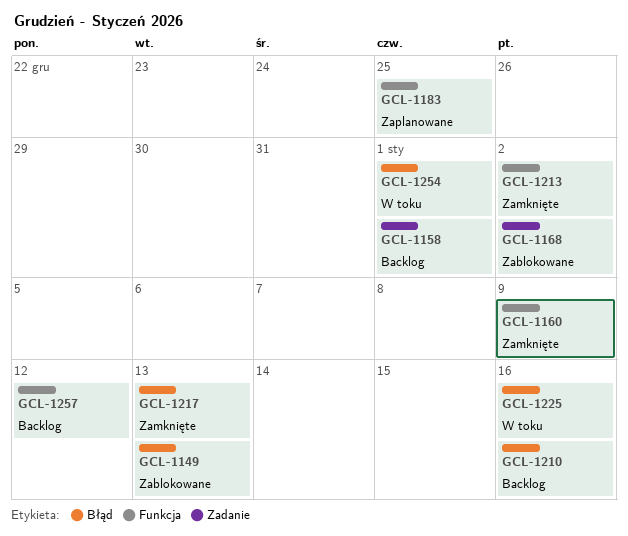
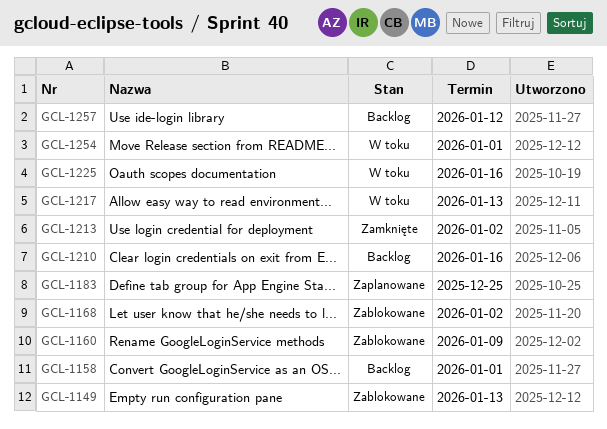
GCL-1160, status: Zamknięte -> Zablokowane
GCL-1217, status: Zamknięte -> W toku

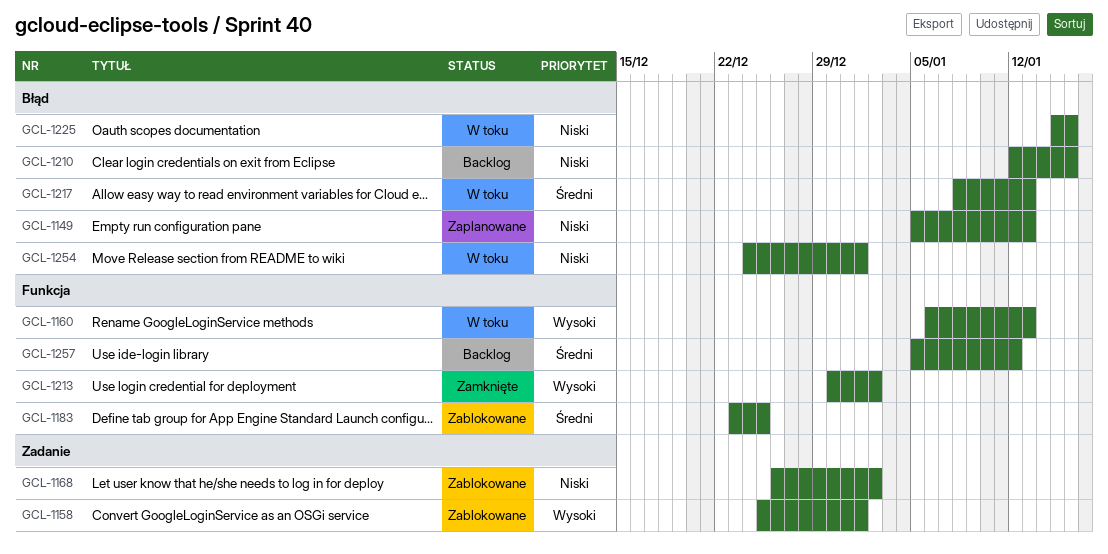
GCL-1149, status: Zablokowane -> Zaplanowane
GCL-1158, status: Backlog -> Zablokowane
GCL-1160, status: Zablokowane -> W toku
GCL-1160, due: Jan 9 -> Jan 13
GCL-1183, status: Zaplanowane -> Zablokowane

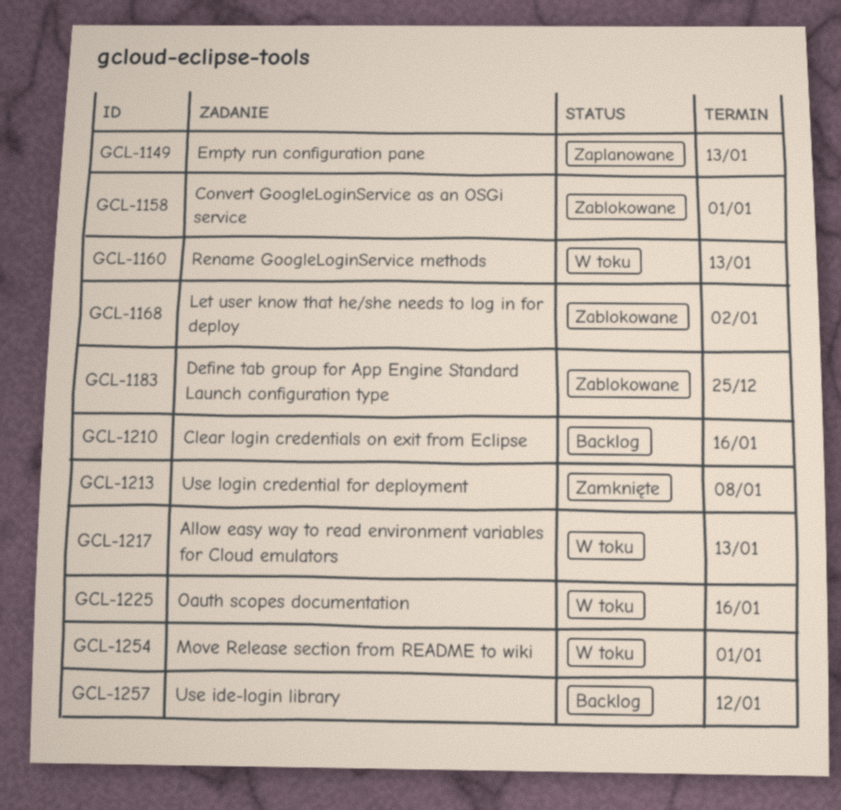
GCL-1213, due: Jan 2 -> Jan 8

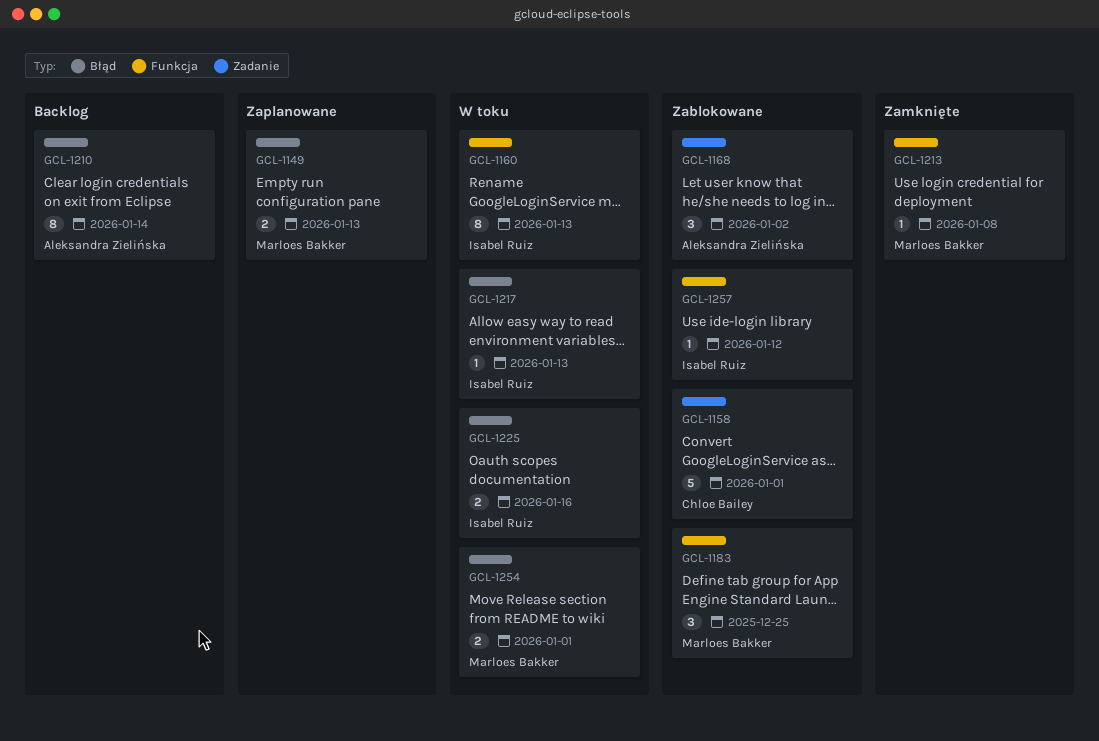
GCL-1210, due: Jan 16 -> Jan 14
GCL-1257, status: Backlog -> Zablokowane

